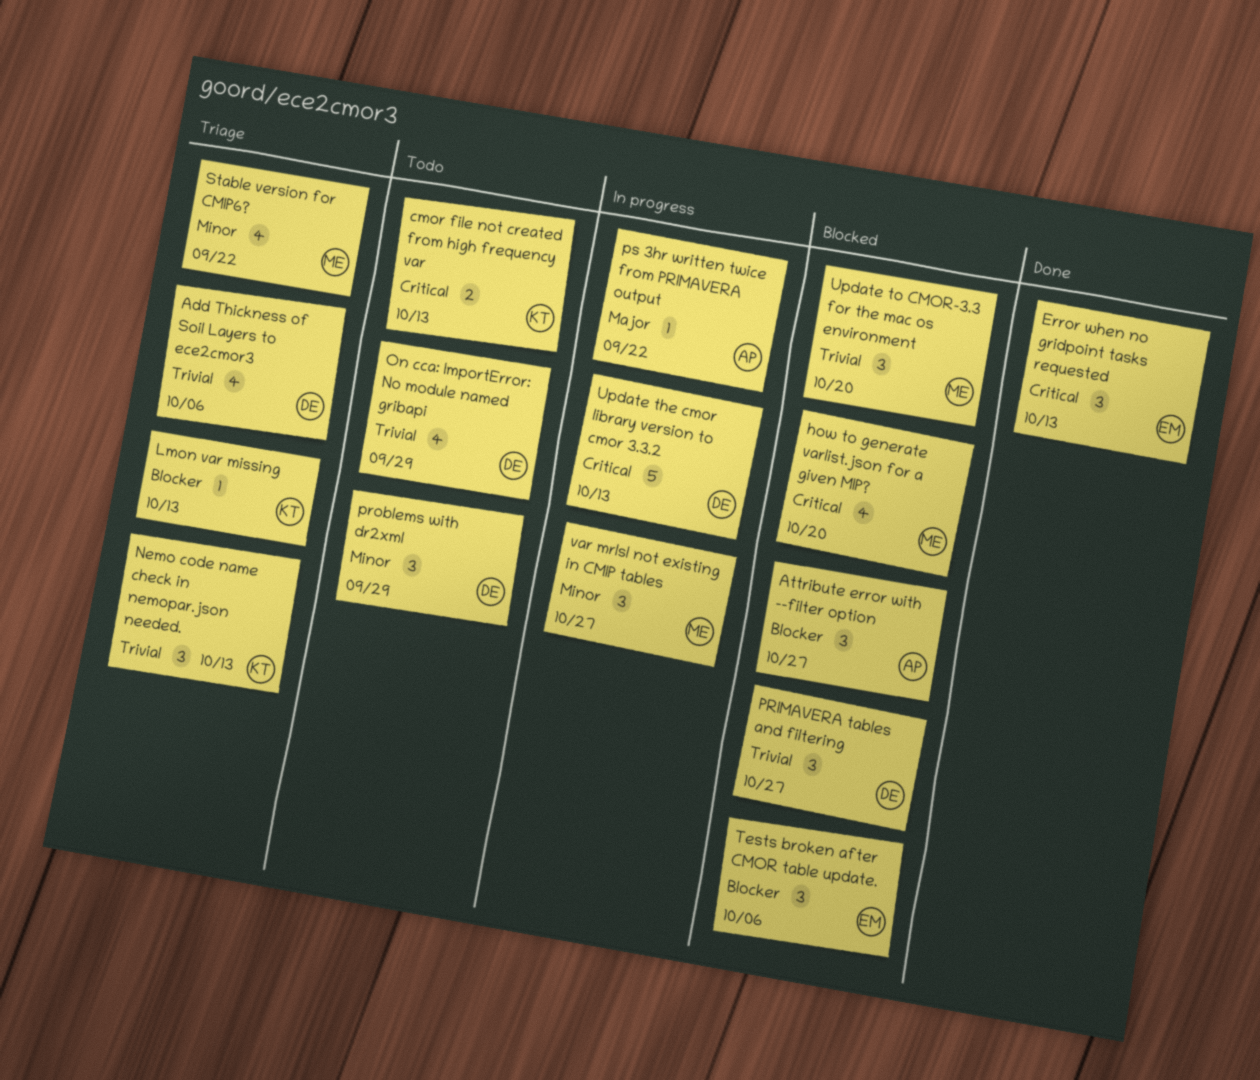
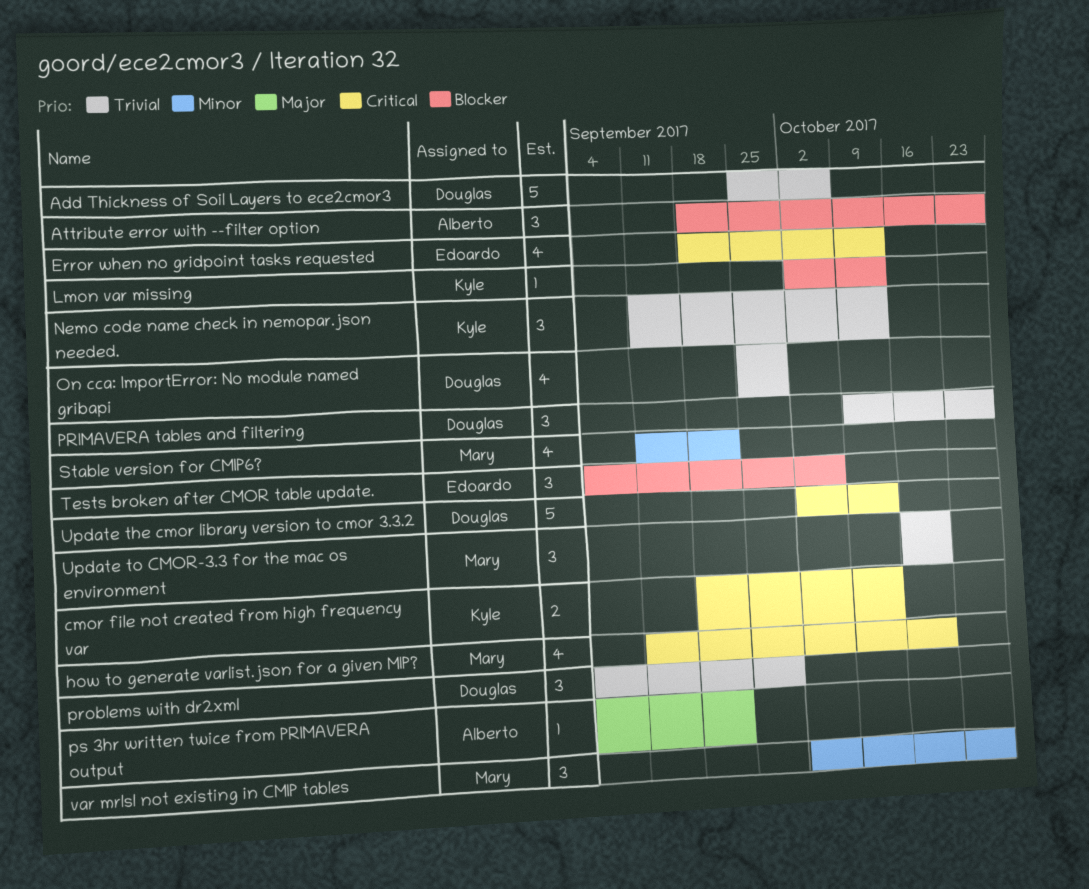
Add Thickness of Soil Layers to ece2cmor3, estimate: 4 -> 5
Error when no gridpoint tasks requested, estimate: 3 -> 4
problems with dr2xml, priority: Minor -> Trivial

